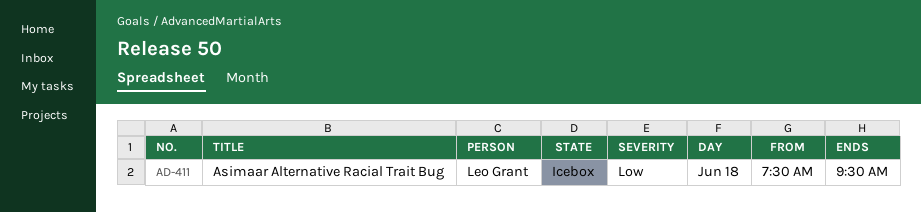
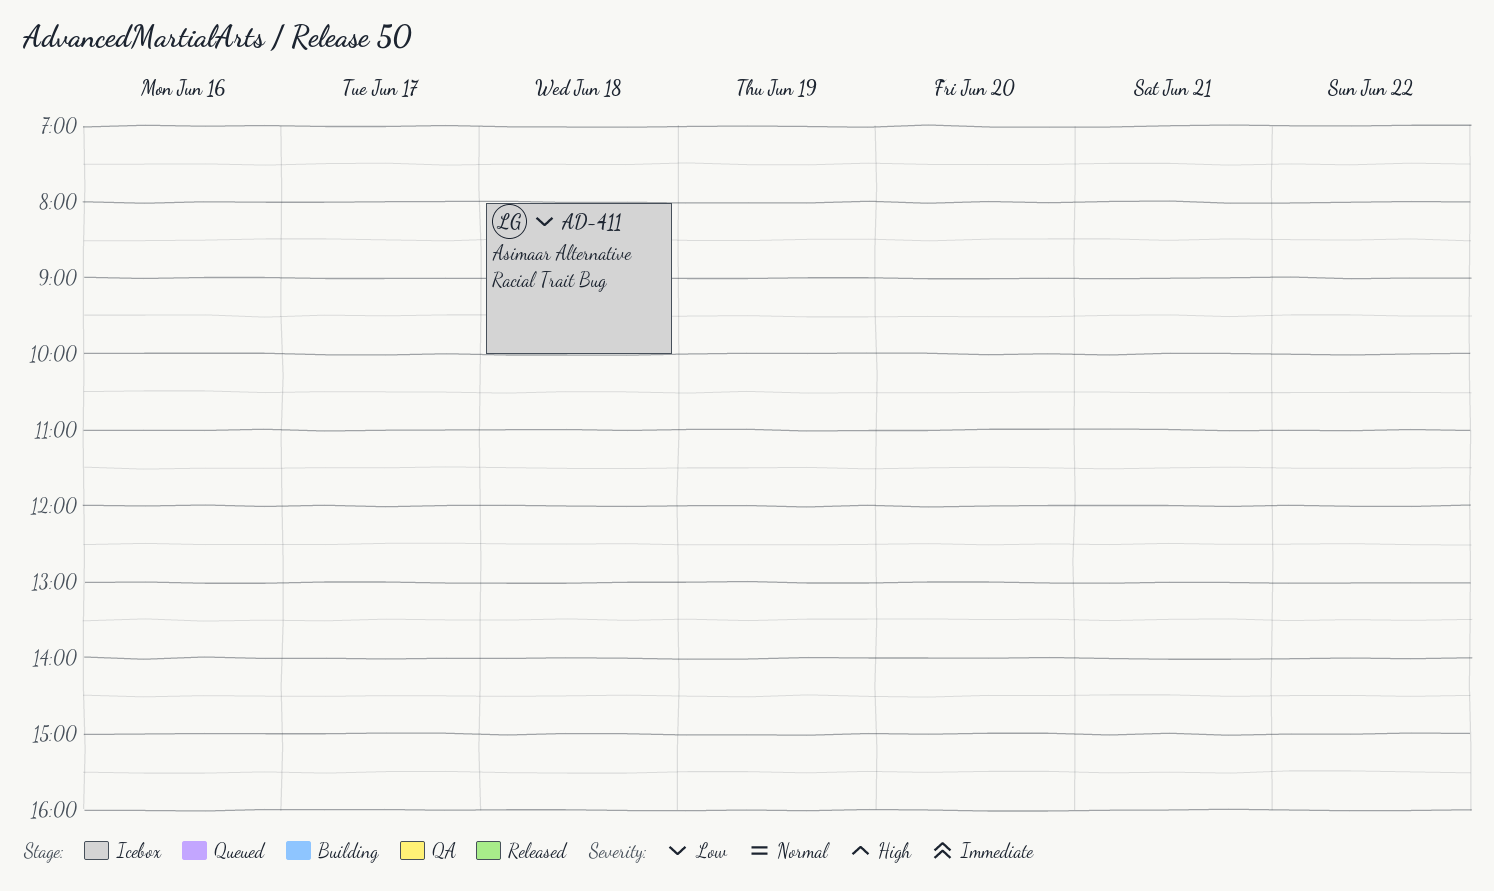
AD-411, begins: 07:30 -> 08:00
AD-411, ends: 09:30 -> 10:00

